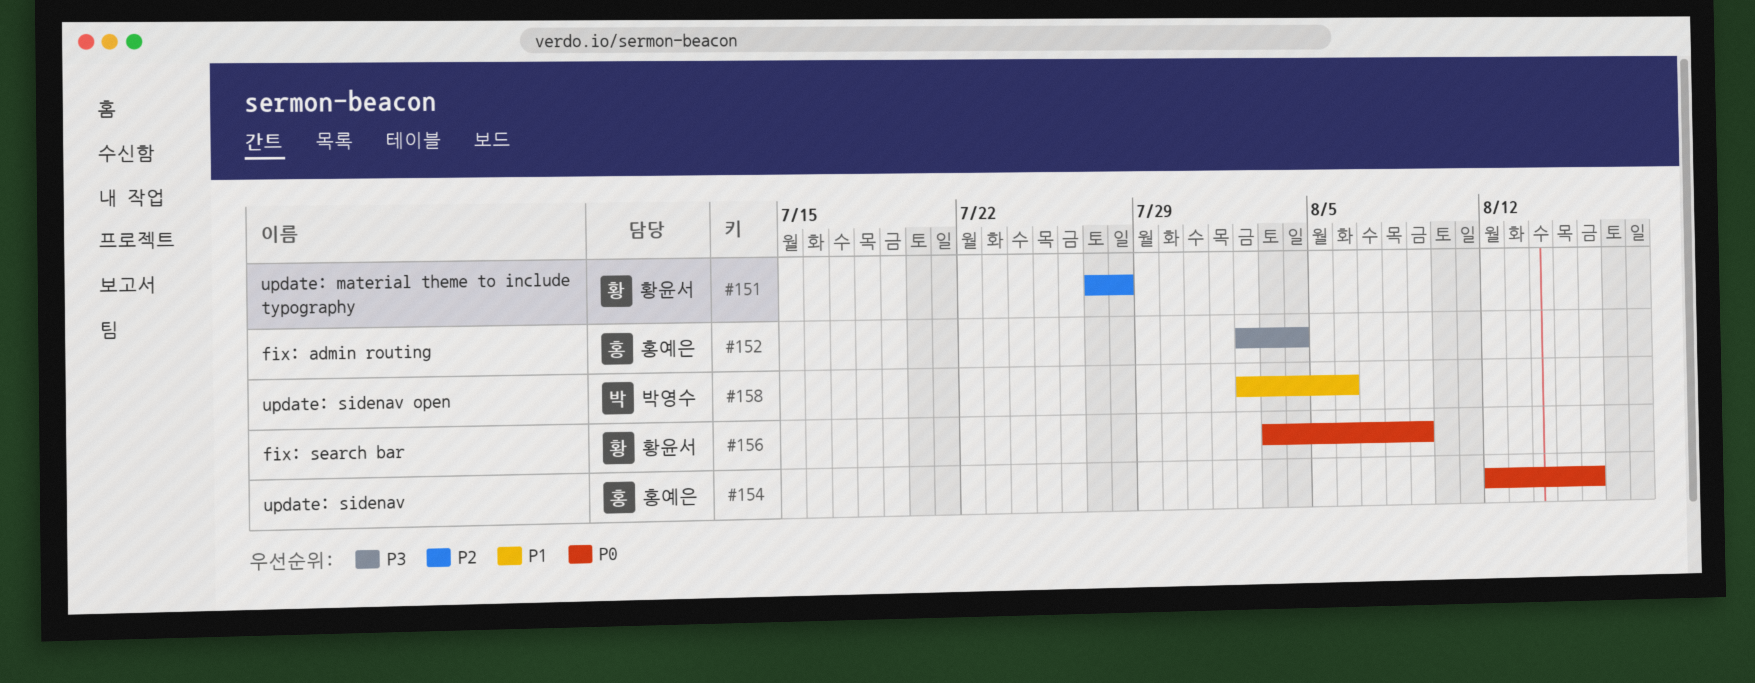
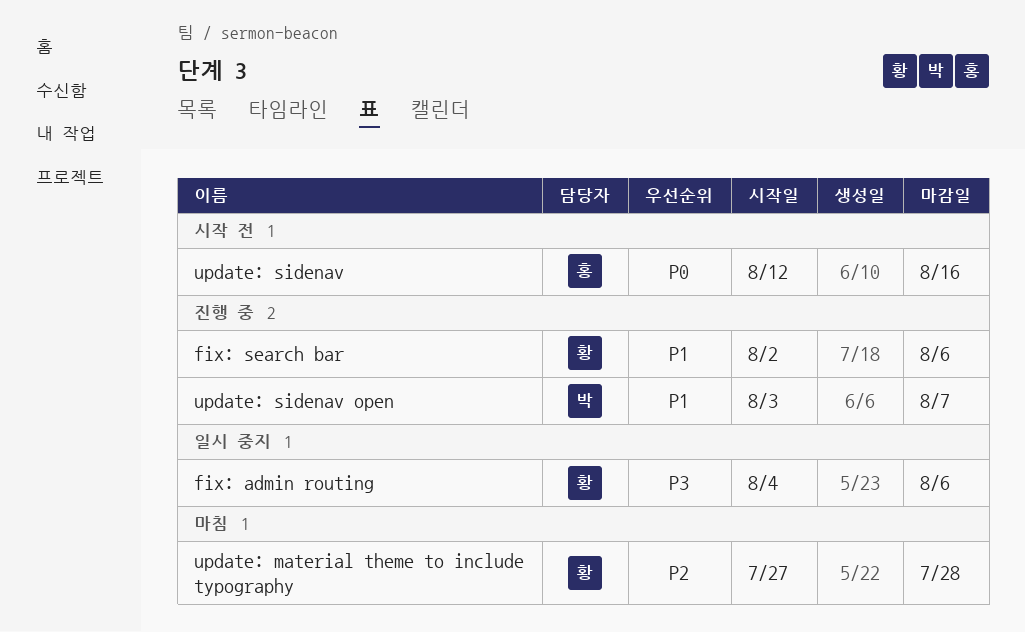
fix: admin routing, owner: 홍예은 -> 황윤서
fix: admin routing, start: Aug 2 -> Aug 4
fix: admin routing, due: Aug 4 -> Aug 6
fix: search bar, priority: P0 -> P1
fix: search bar, start: Aug 3 -> Aug 2
fix: search bar, due: Aug 9 -> Aug 6
update: sidenav open, start: Aug 2 -> Aug 3
update: sidenav open, due: Aug 6 -> Aug 7

